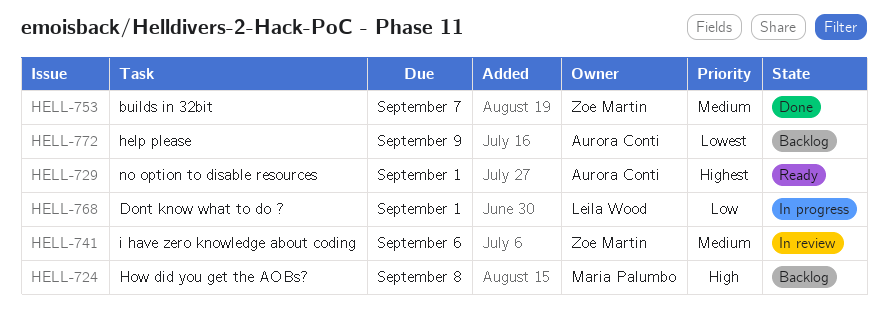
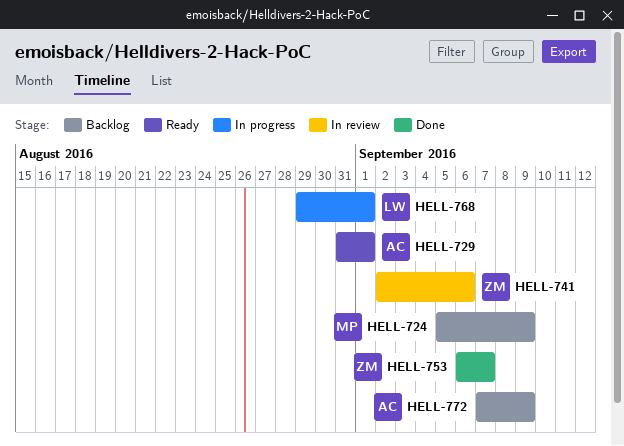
HELL-724, due: Sep 8 -> Sep 9

